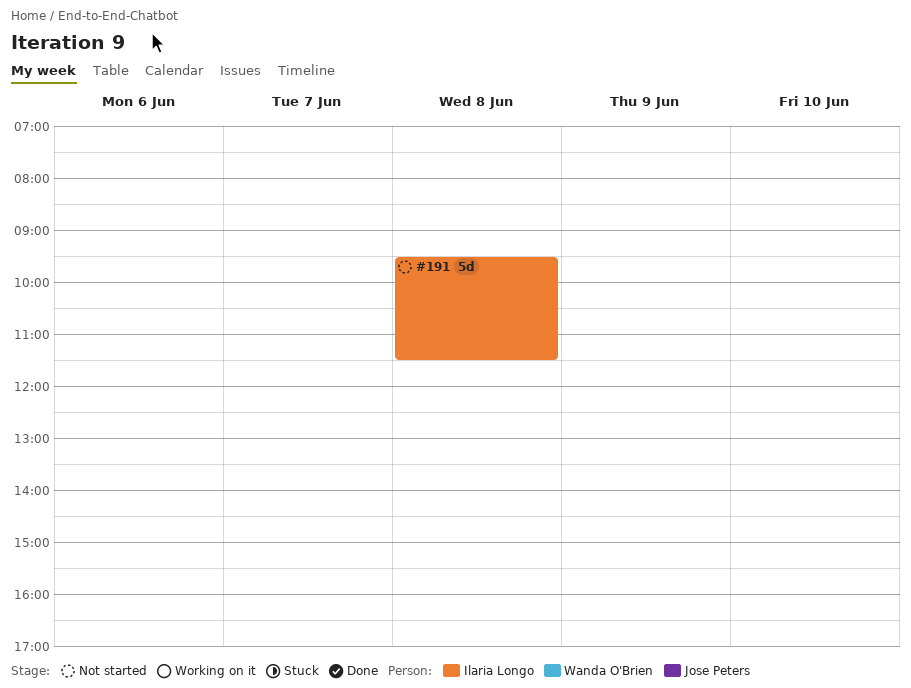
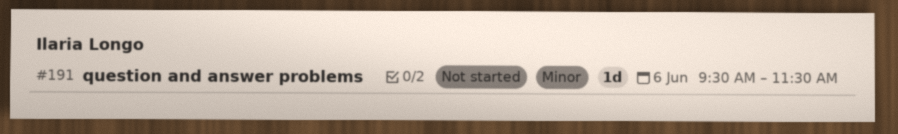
#191, estimate: 5d -> 1d
#191, day: Jun 8 -> Jun 6

